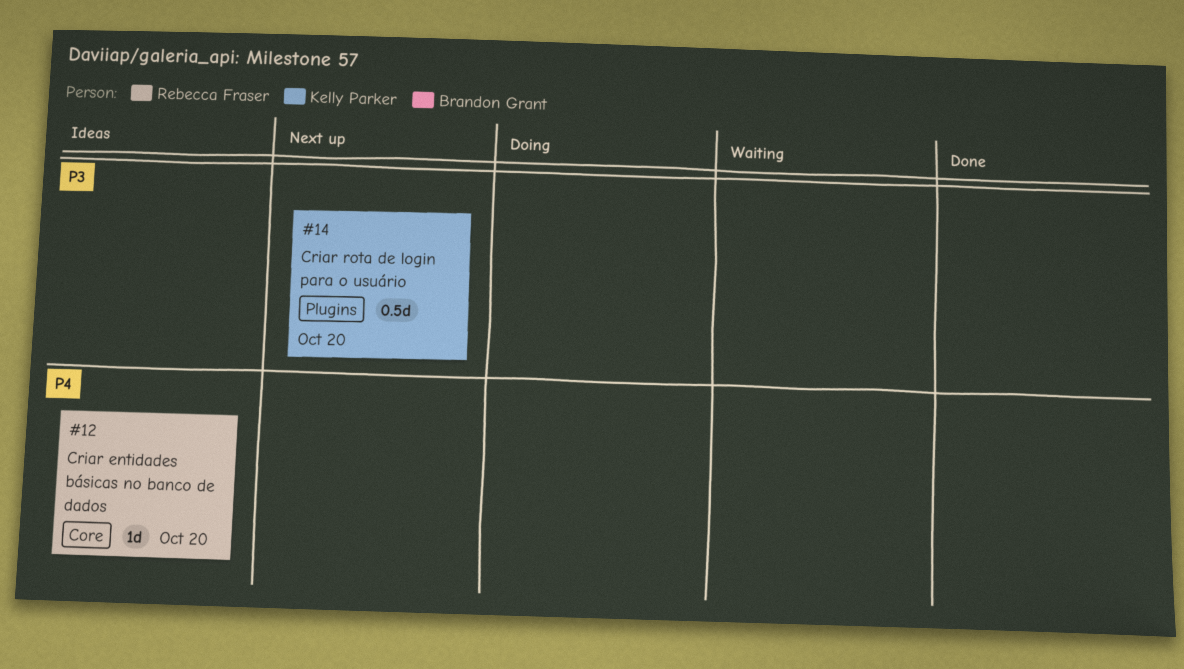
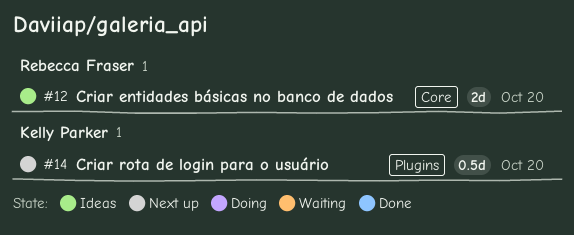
#12, estimate: 1d -> 2d

